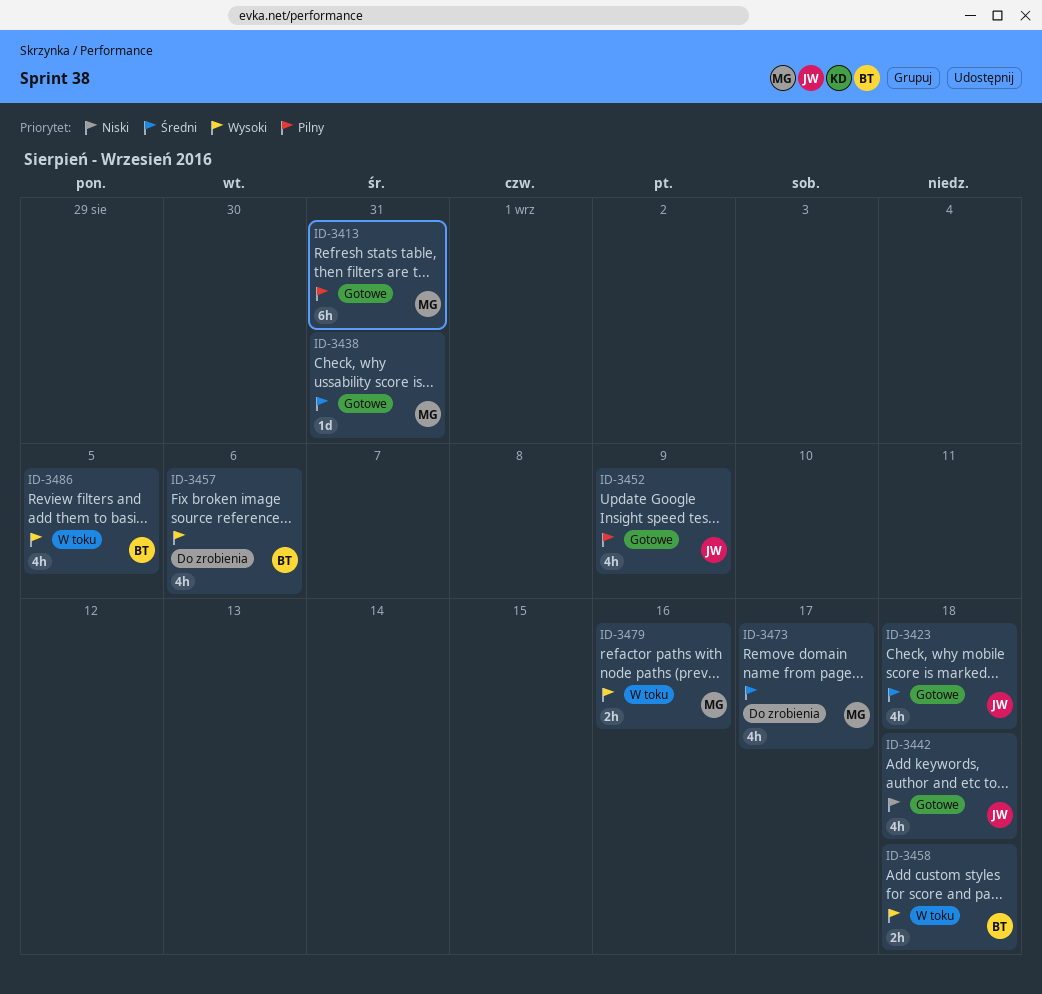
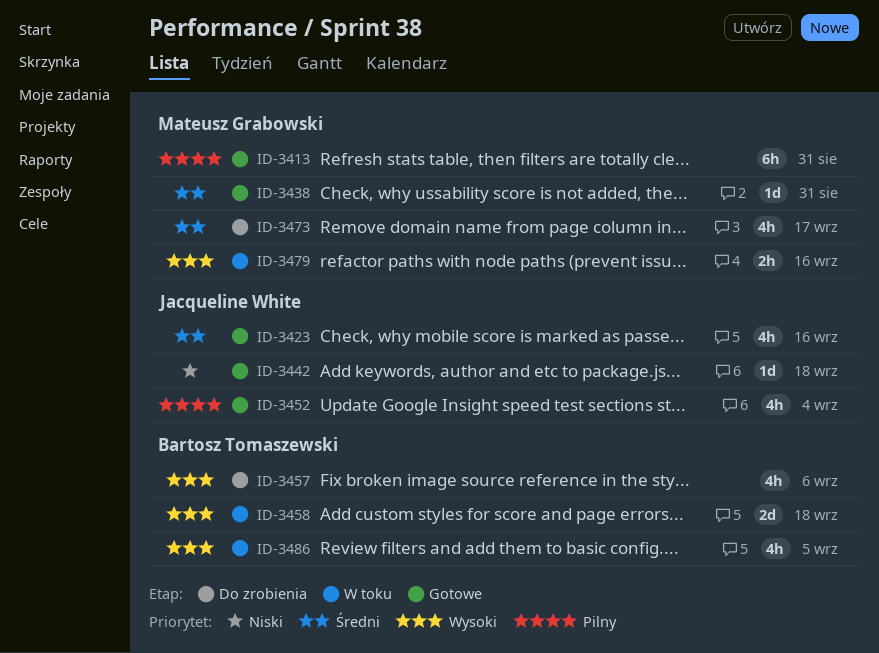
ID-3423, due: Sep 18 -> Sep 16
ID-3442, estimate: 4h -> 1d
ID-3452, due: Sep 9 -> Sep 4
ID-3458, estimate: 2h -> 2d

